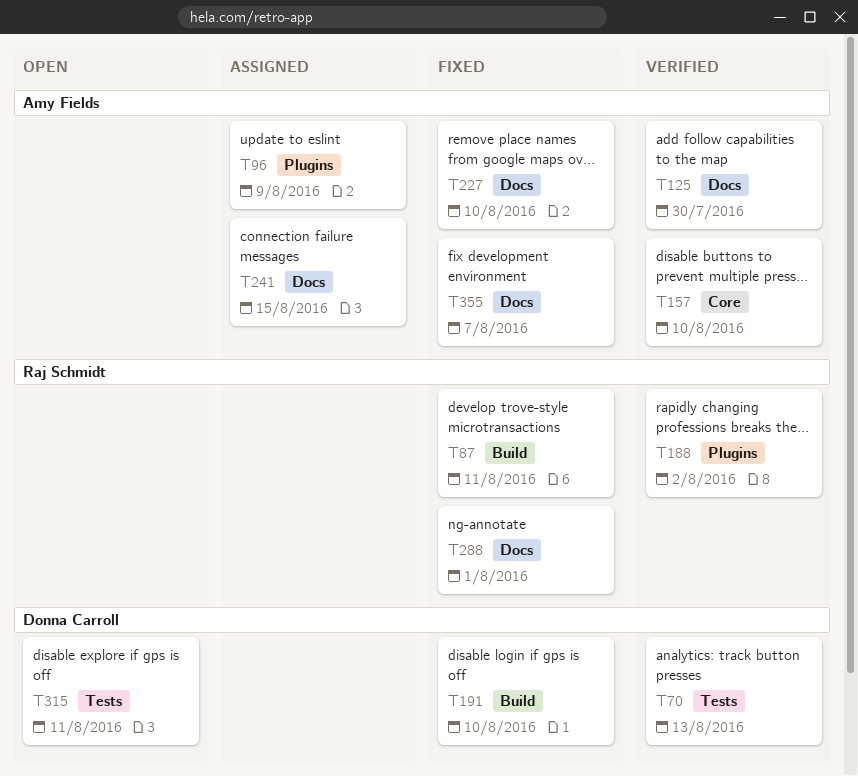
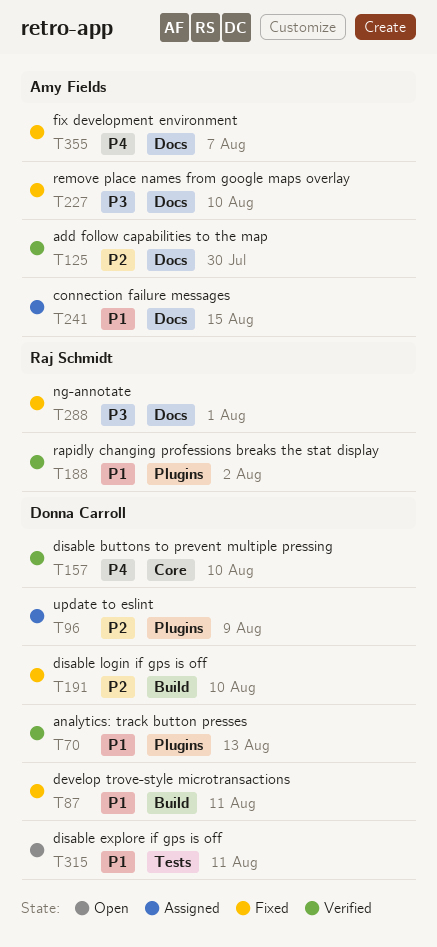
T70, label: Tests -> Plugins
T87, owner: Raj Schmidt -> Donna Carroll
T96, owner: Amy Fields -> Donna Carroll
T157, owner: Amy Fields -> Donna Carroll

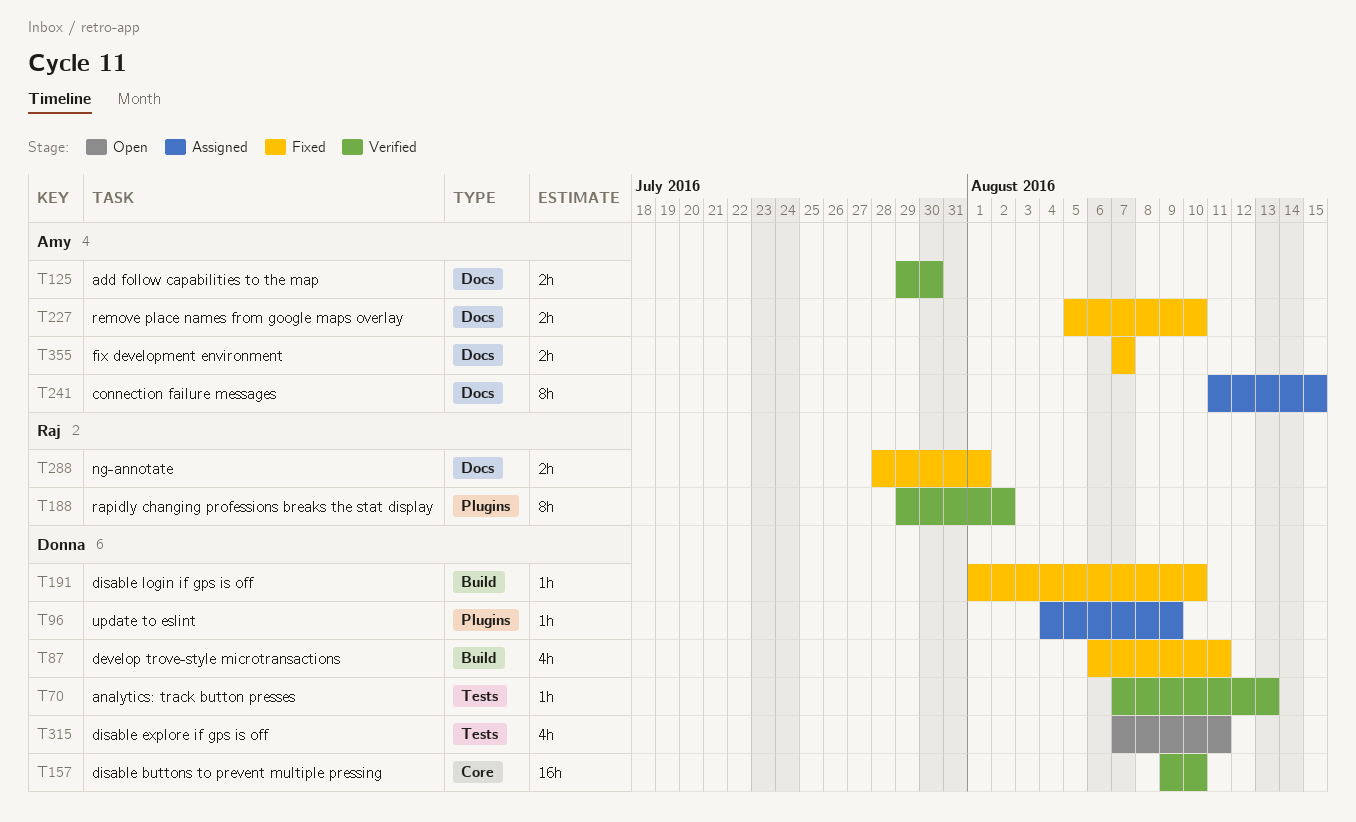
T70, label: Plugins -> Tests

